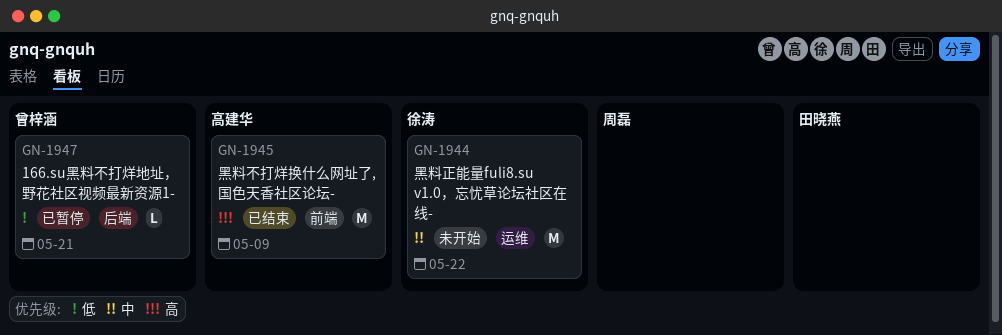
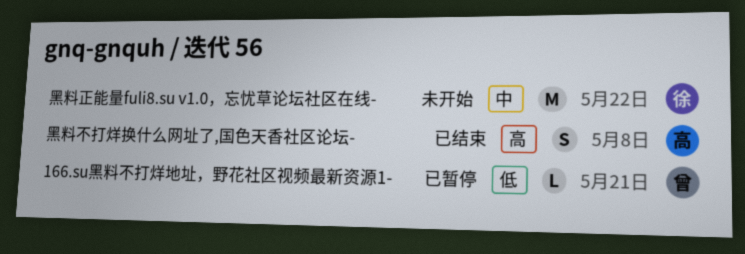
黑料不打烊换什么网址了,国色天香社区论坛-, estimate: M -> S
黑料不打烊换什么网址了,国色天香社区论坛-, due: May 9 -> May 8

